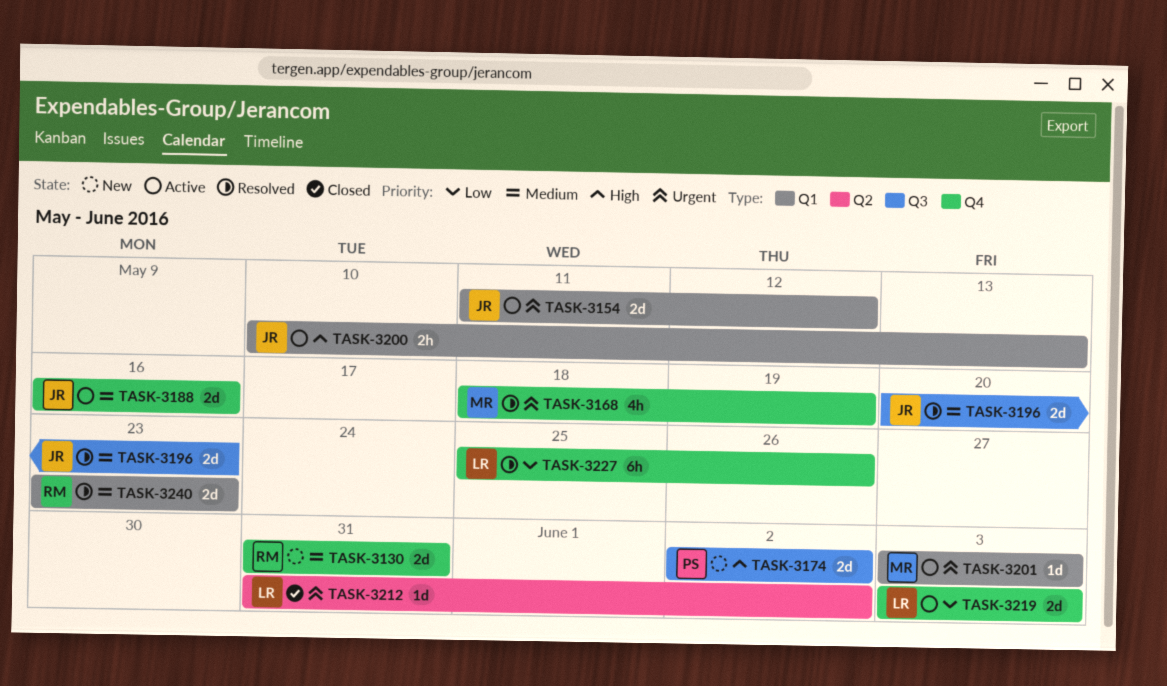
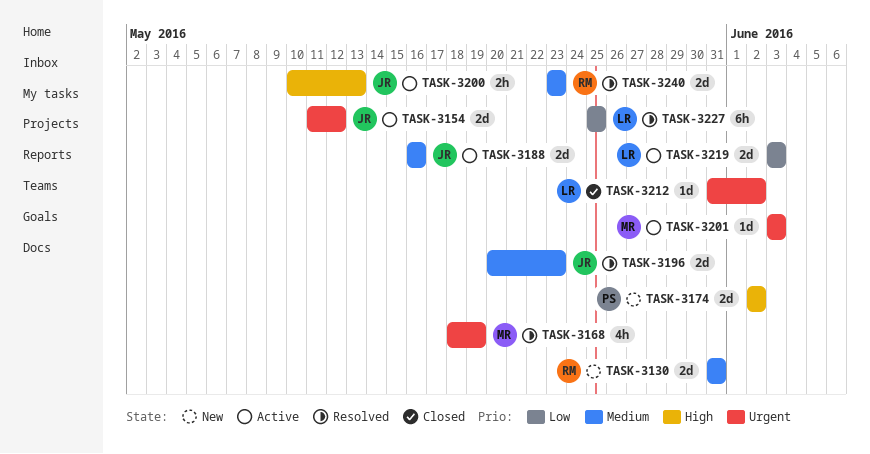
TASK-3227, due: May 26 -> May 25

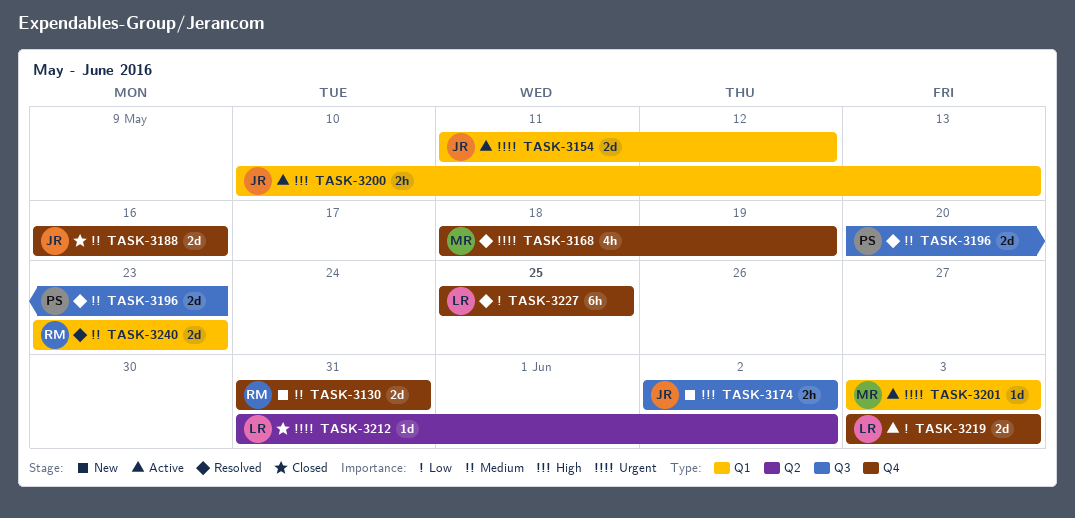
TASK-3174, owner: PS -> JR
TASK-3174, estimate: 2d -> 2h
TASK-3188, status: Active -> Closed
TASK-3196, owner: JR -> PS

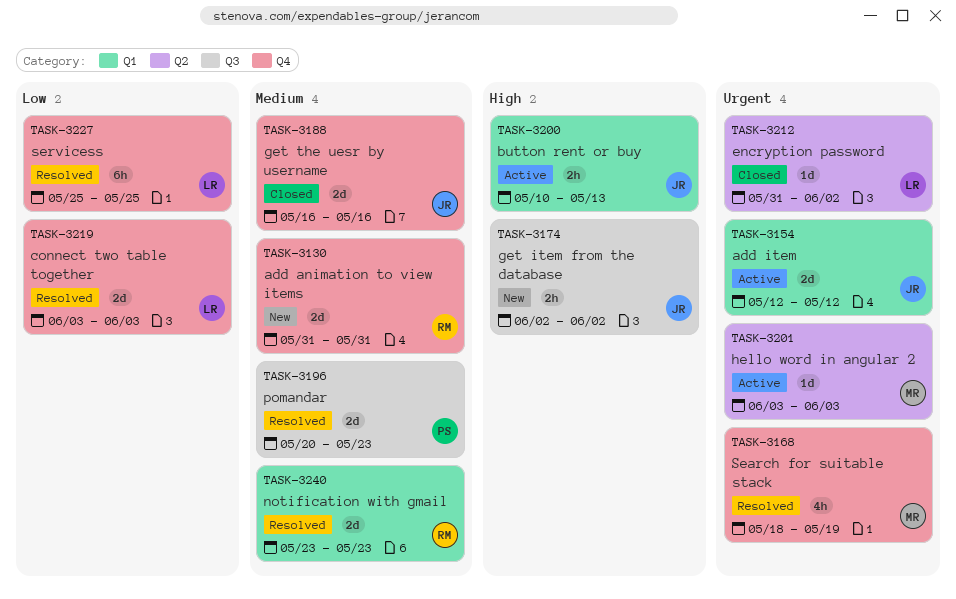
TASK-3154, start: May 11 -> May 12
TASK-3201, label: Q1 -> Q2
TASK-3219, status: Active -> Resolved

